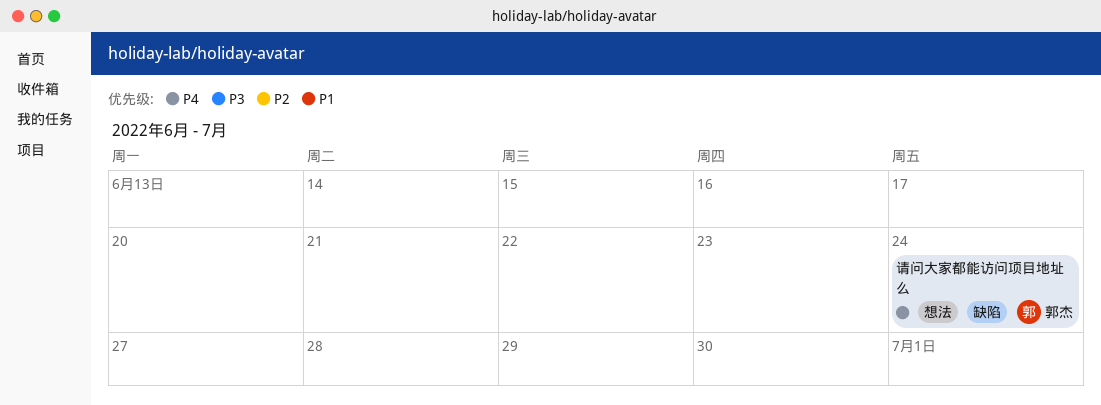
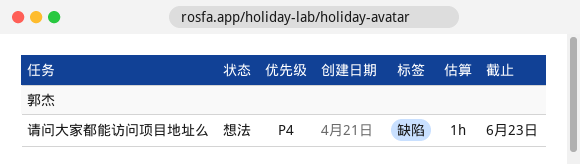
请问大家都能访问项目地址么, due: Jun 24 -> Jun 23

